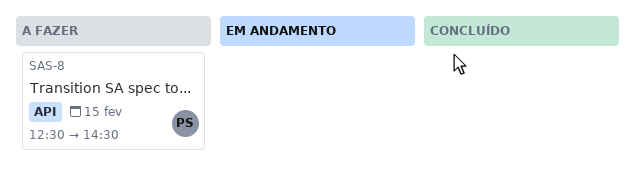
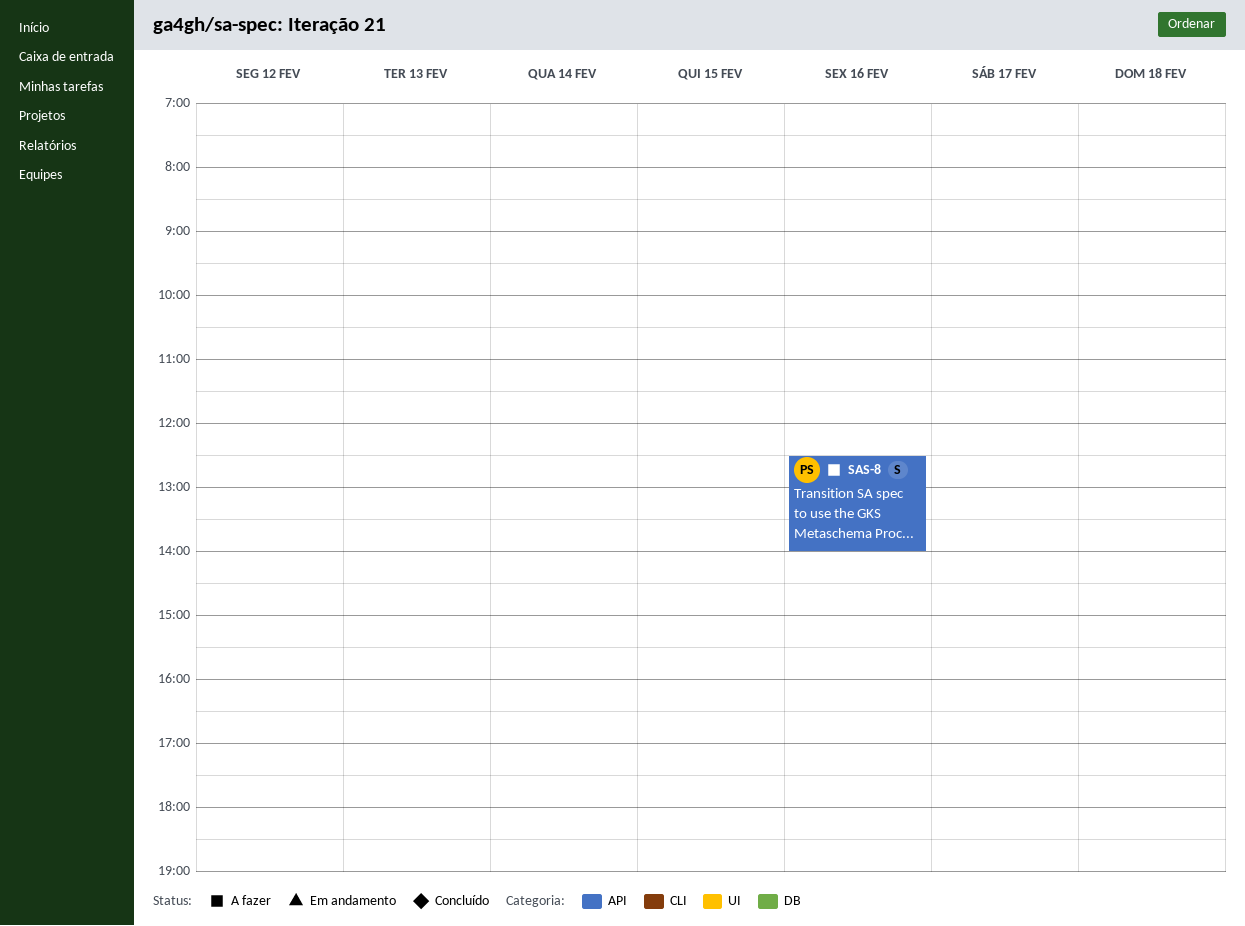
SAS-8, day: Feb 15 -> Feb 16
SAS-8, ends: 14:30 -> 14:00

